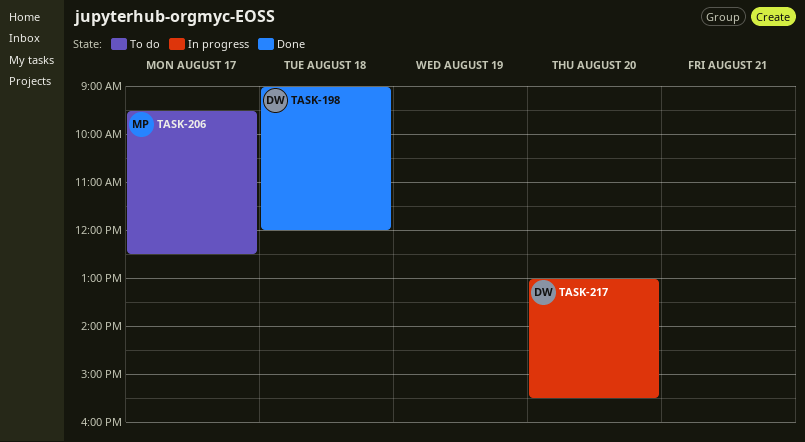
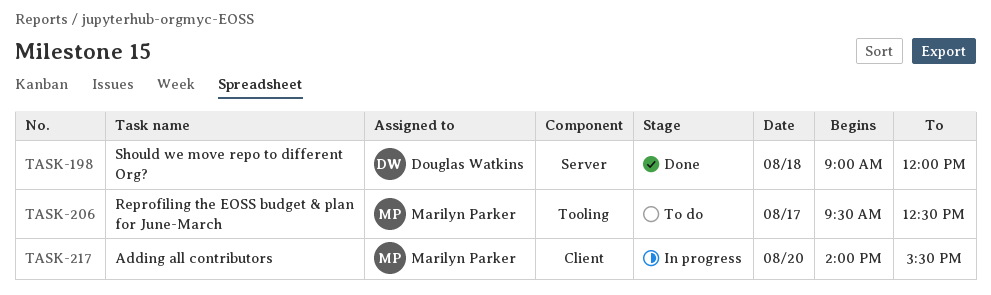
TASK-217, owner: Douglas Watkins -> Marilyn Parker
TASK-217, begins: 13:00 -> 14:00

